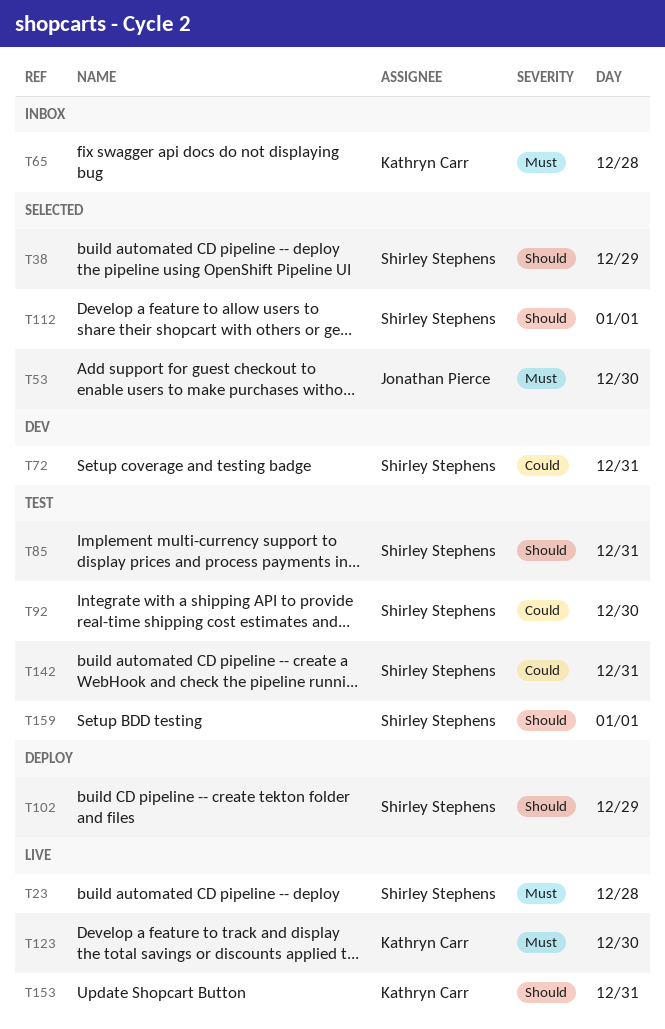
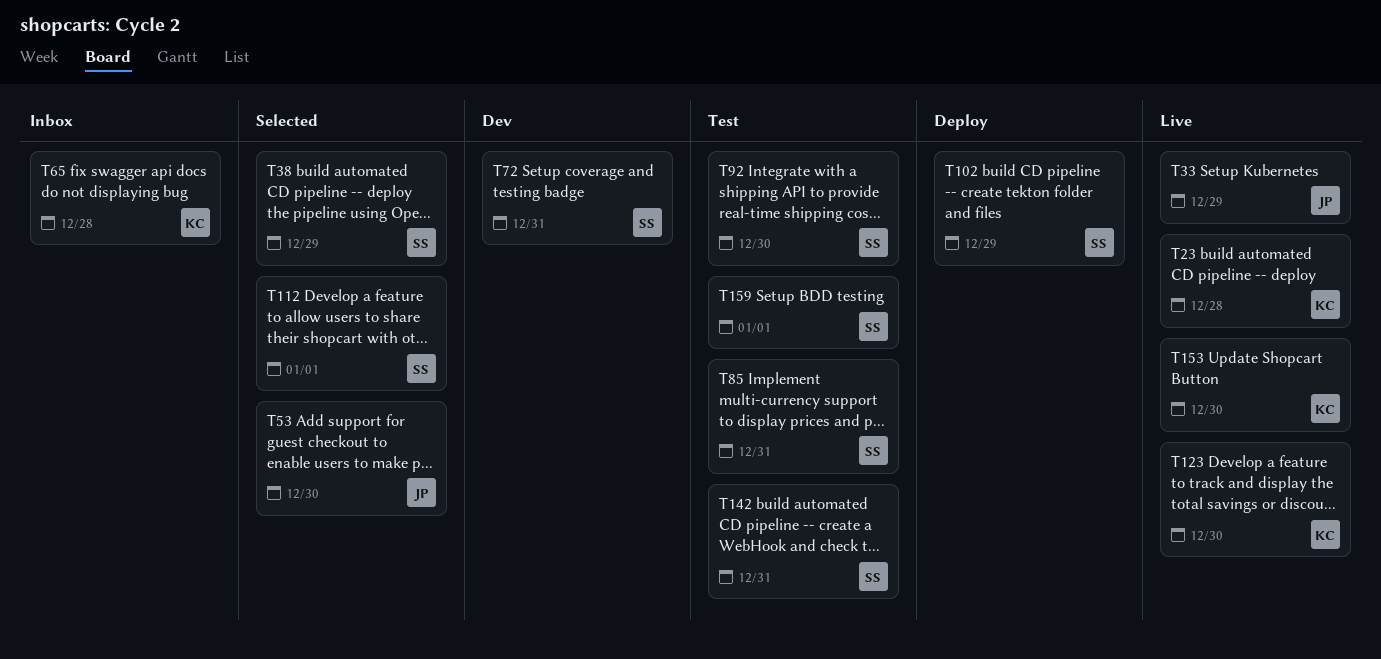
T23, owner: Shirley Stephens -> Kathryn Carr
T33: none -> present
T153, day: Dec 31 -> Dec 30

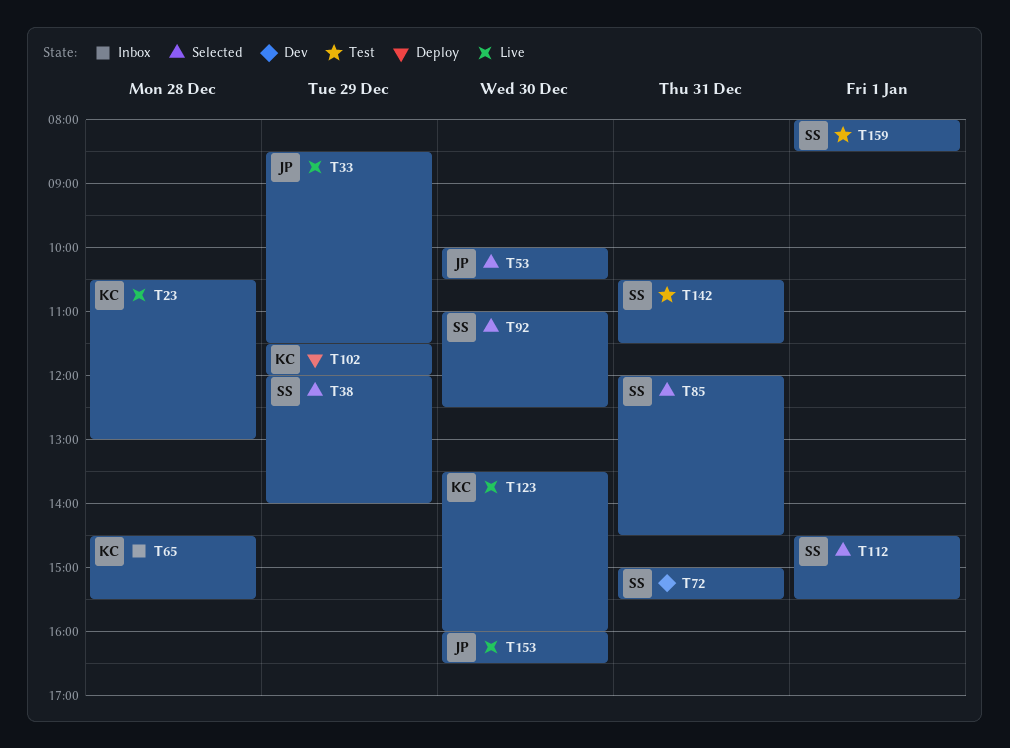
T85, status: Test -> Selected
T92, status: Test -> Selected
T102, owner: SS -> KC
T153, owner: KC -> JP

